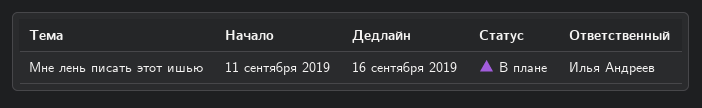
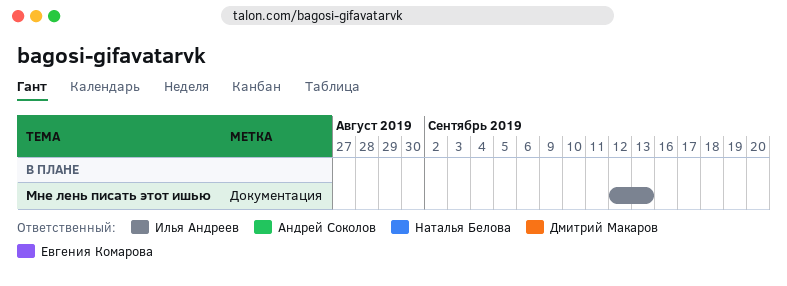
Мне лень писать этот ишью, start: Sep 11 -> Sep 12
Мне лень писать этот ишью, due: Sep 16 -> Sep 13

